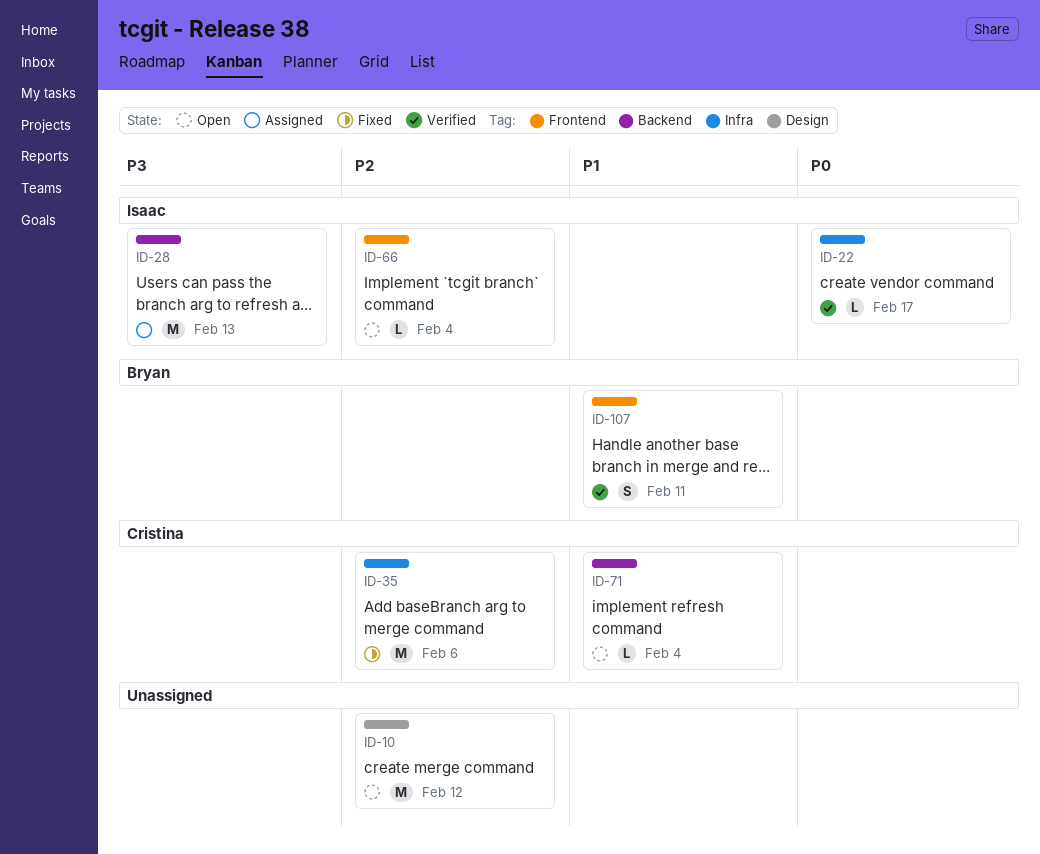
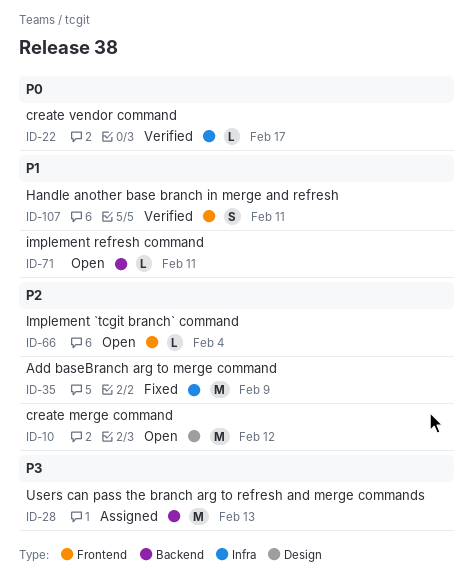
ID-35, due: Feb 6 -> Feb 9
ID-71, due: Feb 4 -> Feb 11

